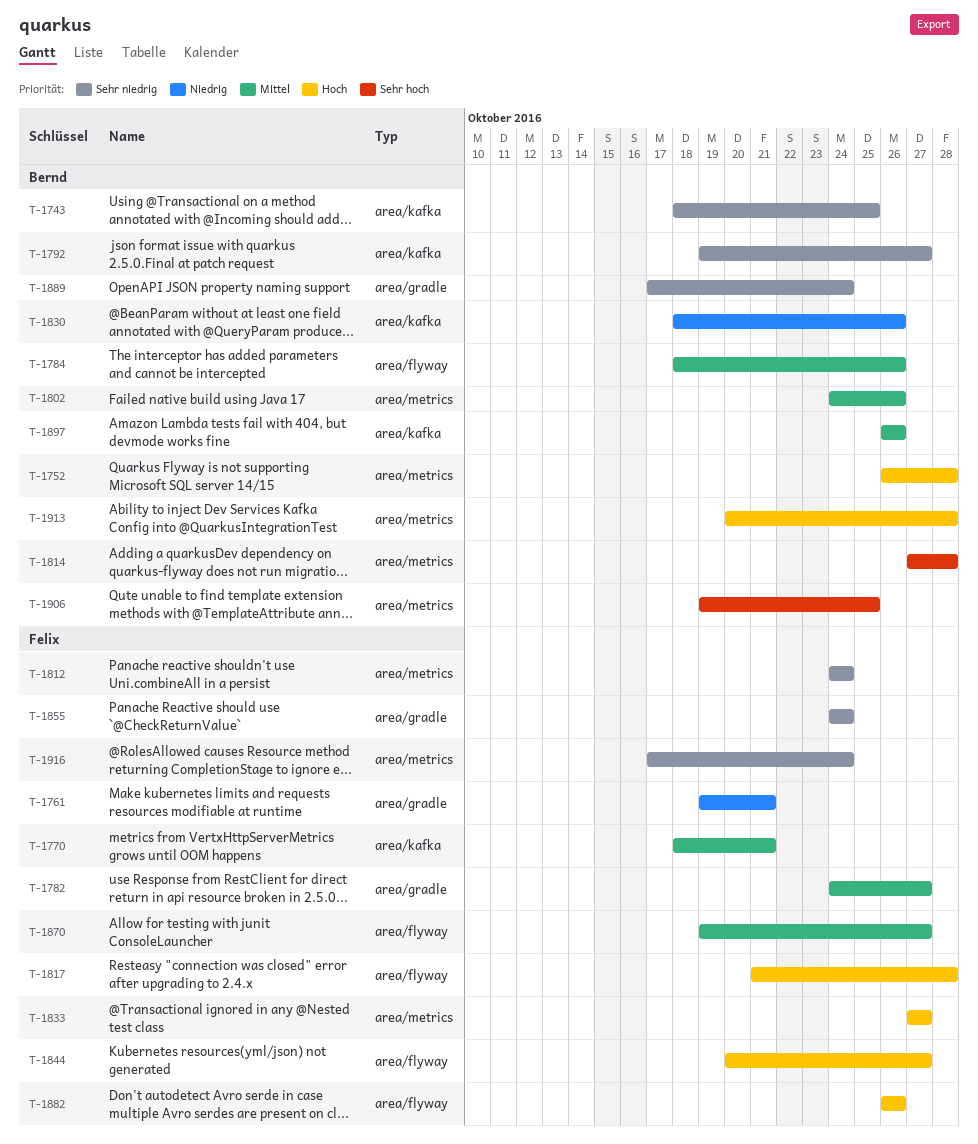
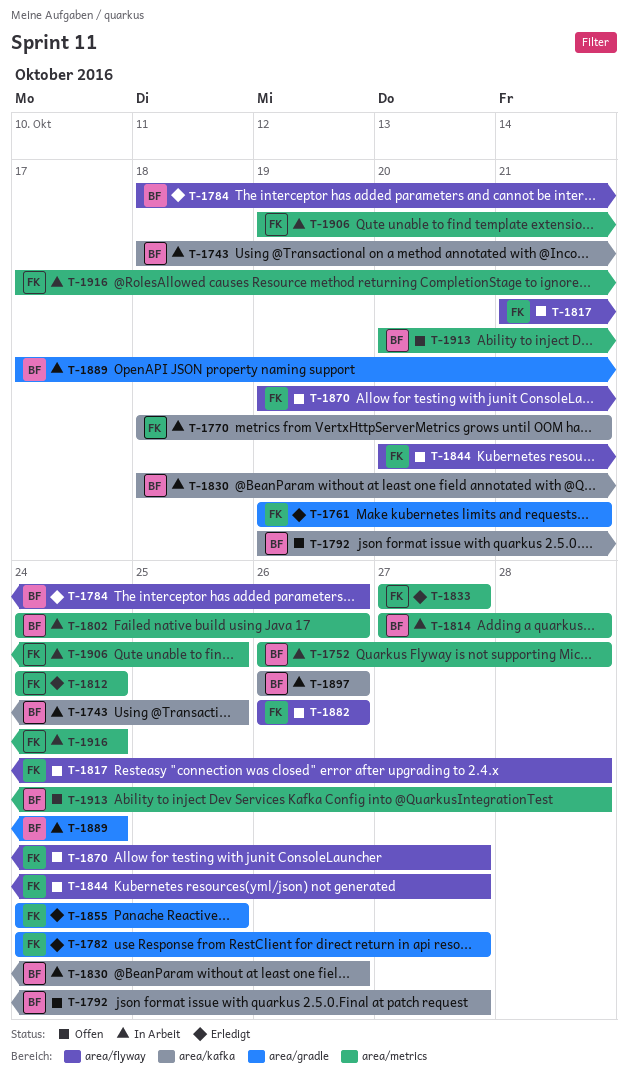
T-1855, due: Oct 24 -> Oct 25
T-1906, owner: Bernd -> Felix

